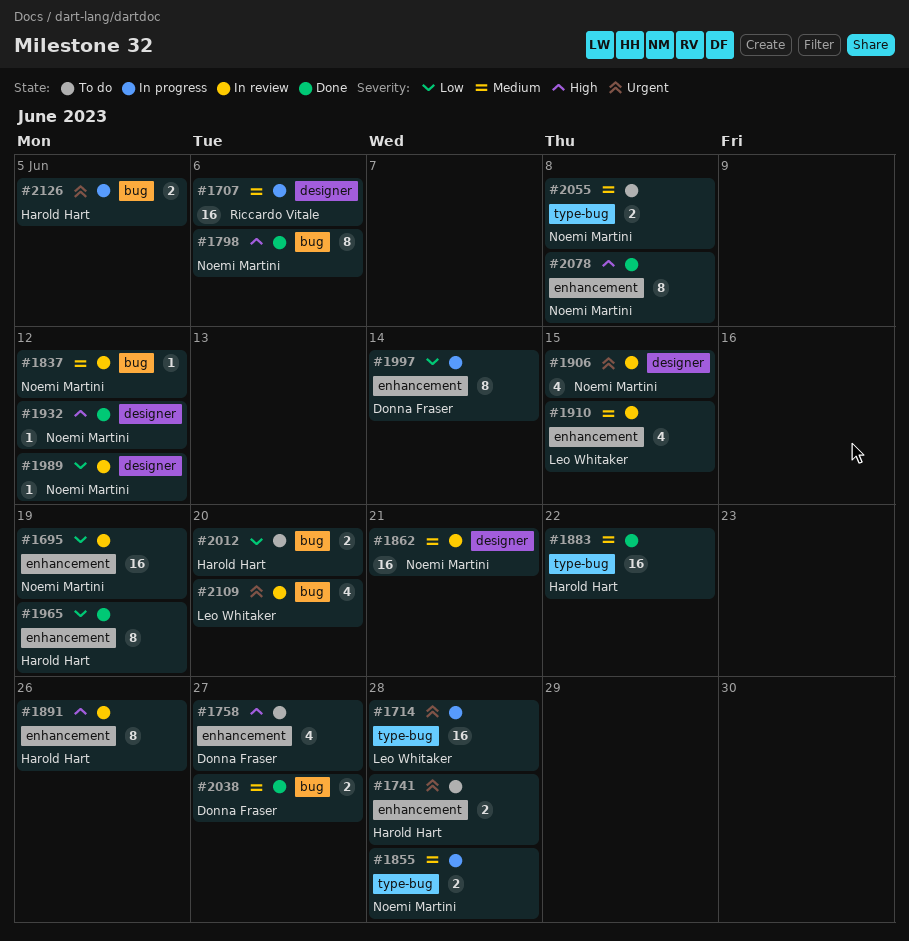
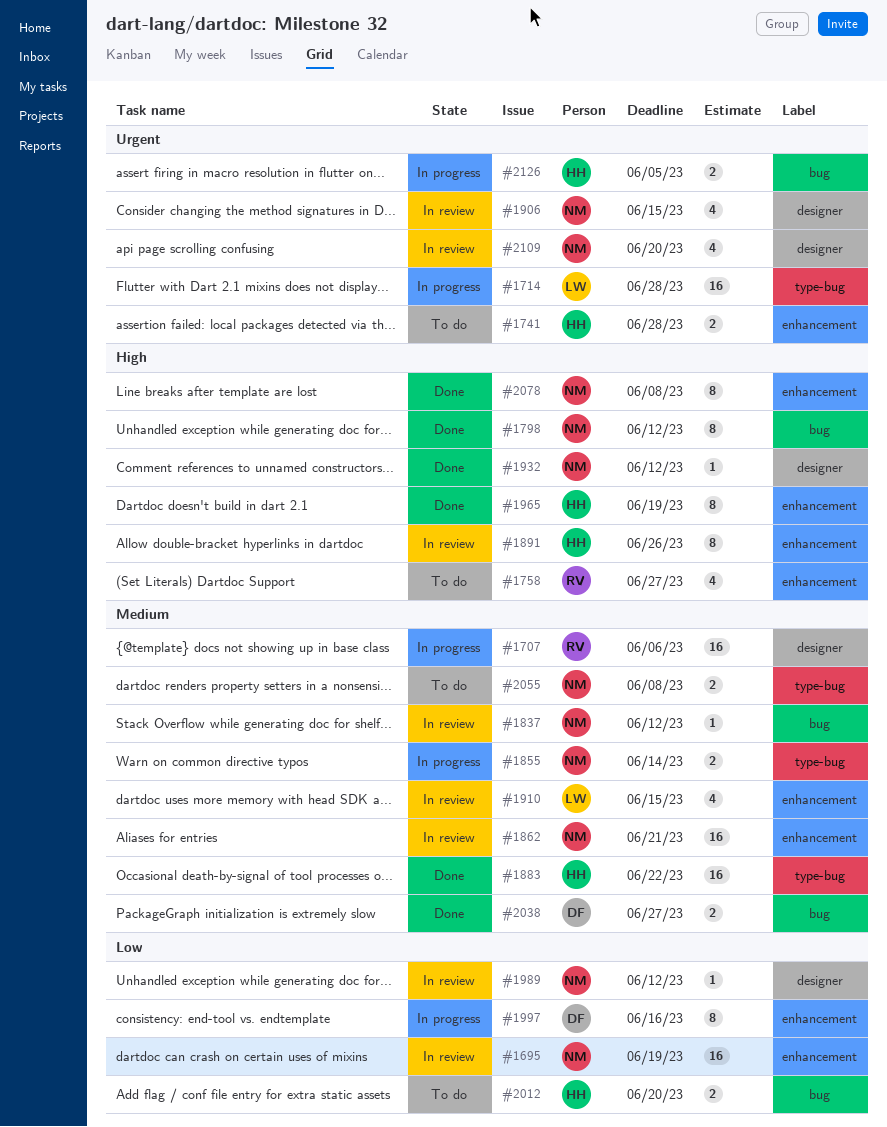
#1758, owner: Donna Fraser -> Riccardo Vitale
#1798, due: Jun 6 -> Jun 12
#1855, due: Jun 28 -> Jun 14
#1862, label: designer -> enhancement
#1965, priority: Low -> High
#1997, due: Jun 14 -> Jun 16
#2109, owner: Leo Whitaker -> Noemi Martini
#2109, label: bug -> designer

